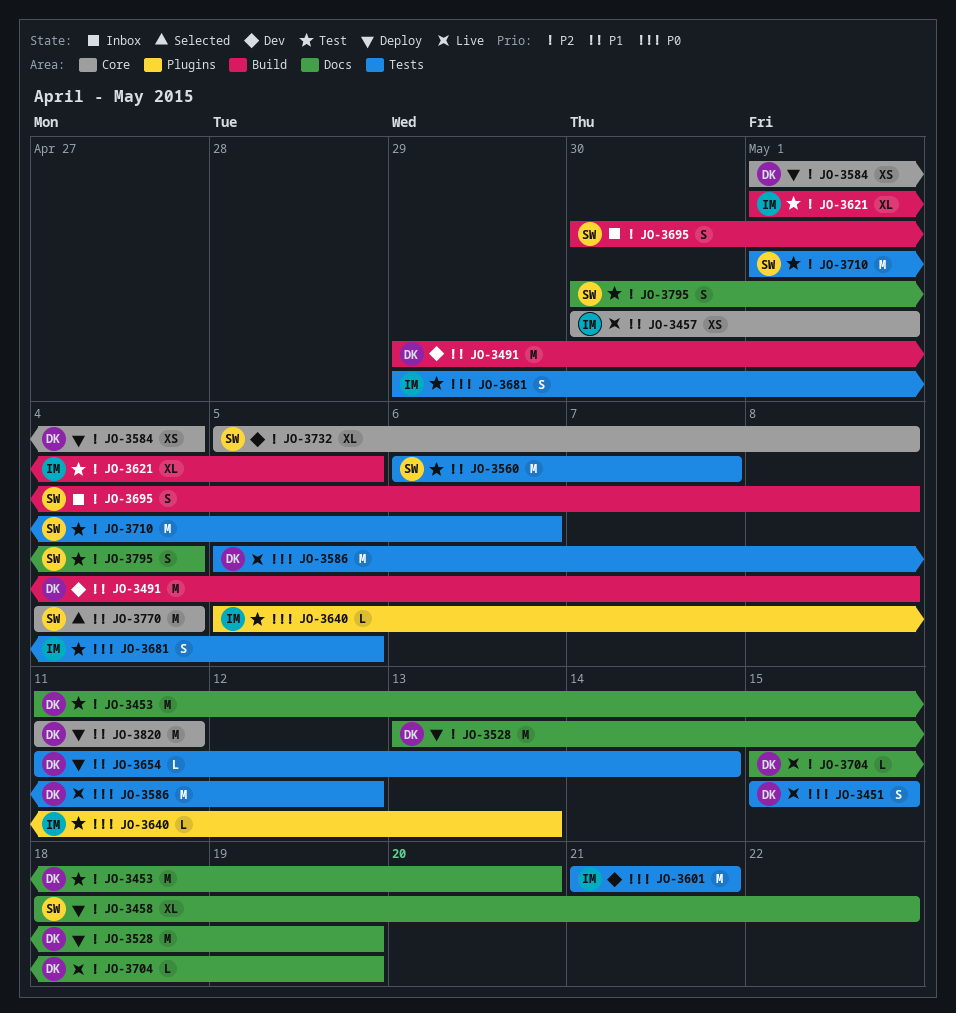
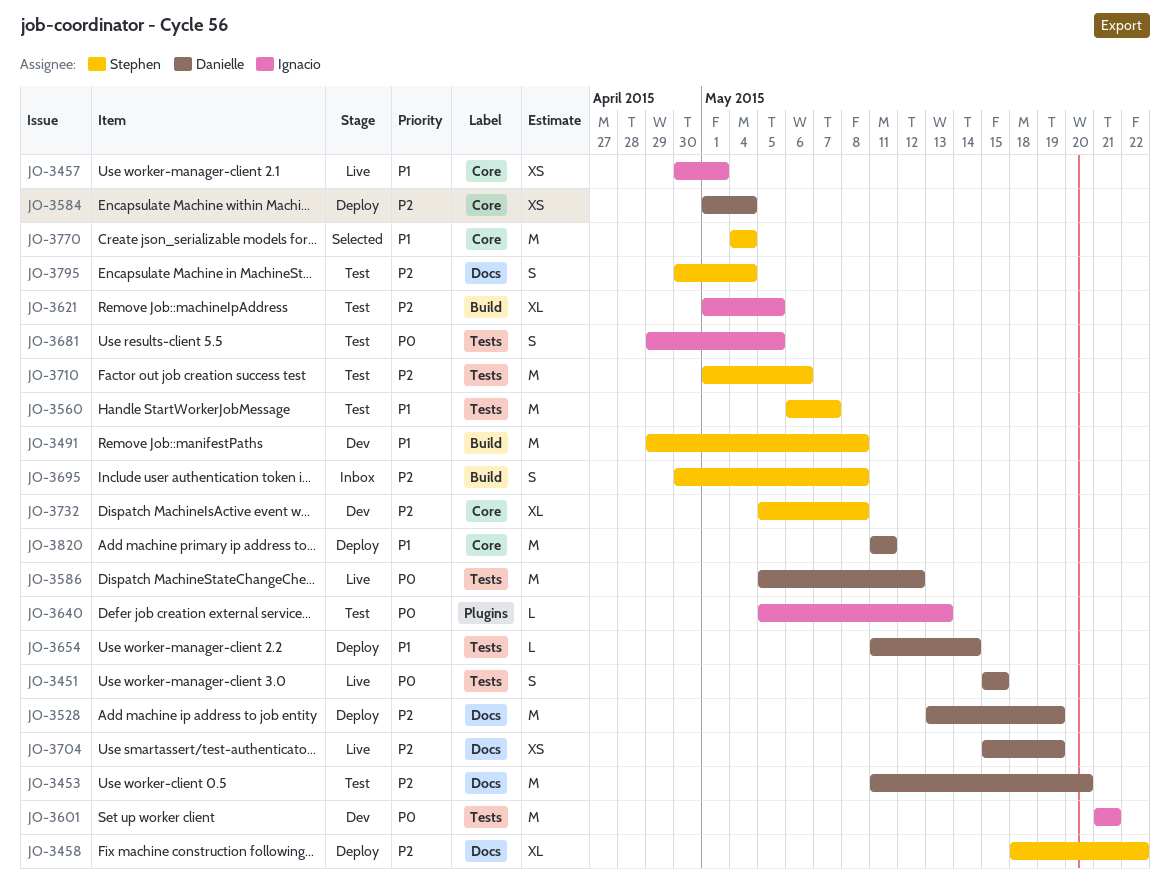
JO-3491, owner: Danielle -> Stephen
JO-3704, estimate: L -> XS

